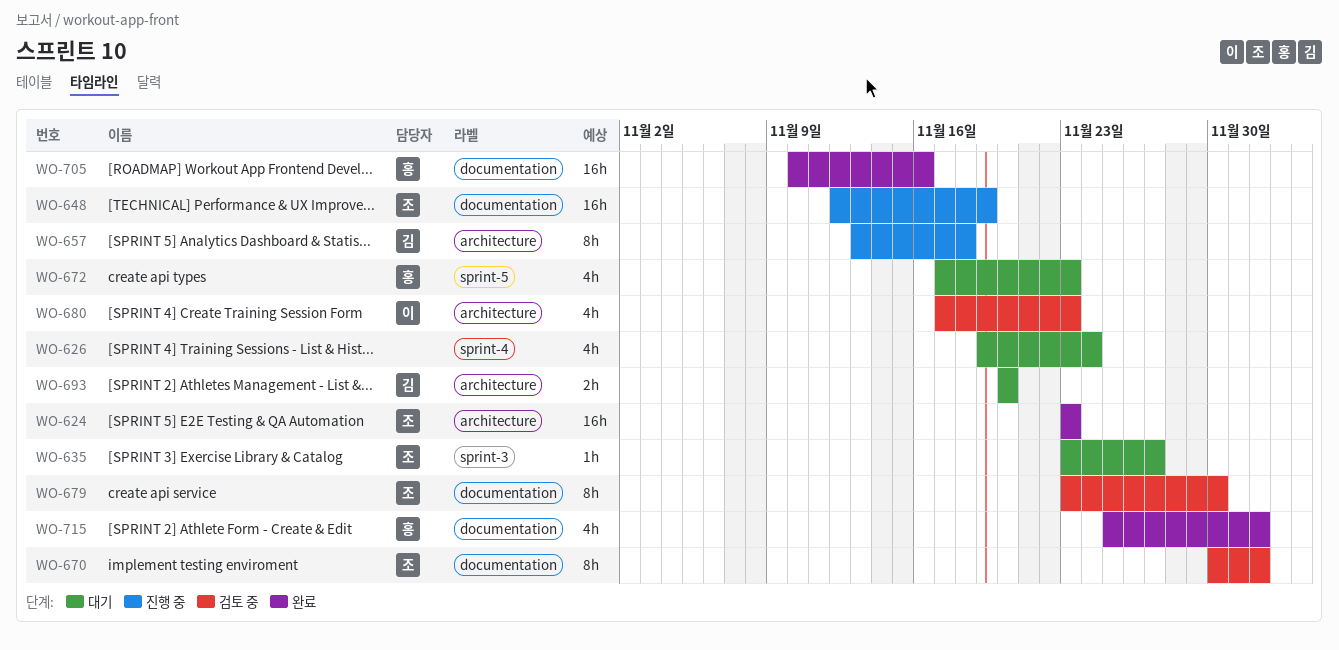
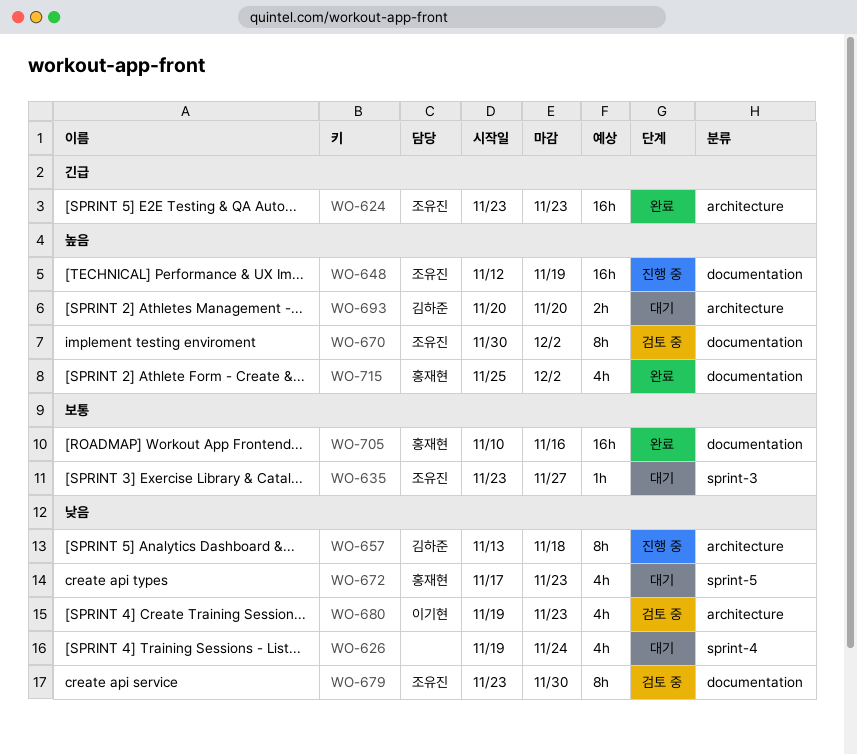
WO-680, start: Nov 17 -> Nov 19

